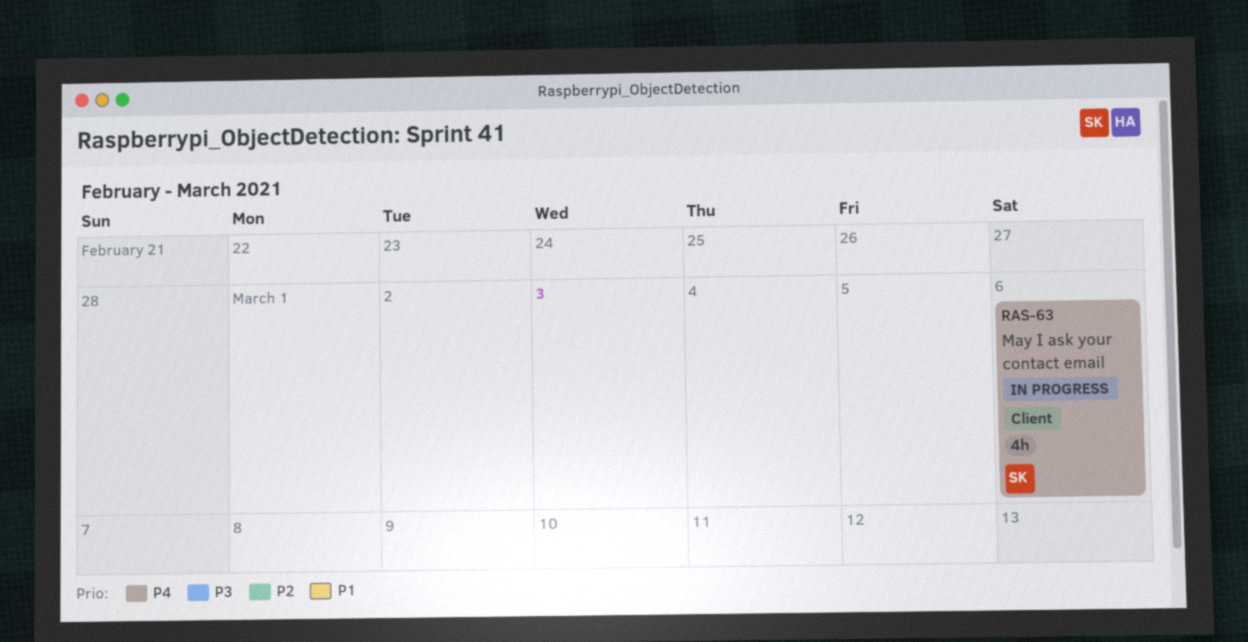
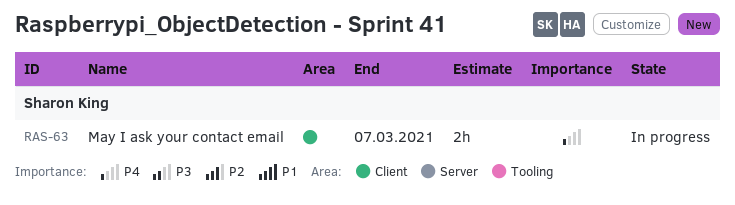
RAS-63, estimate: 4h -> 2h
RAS-63, due: Mar 6 -> Mar 7

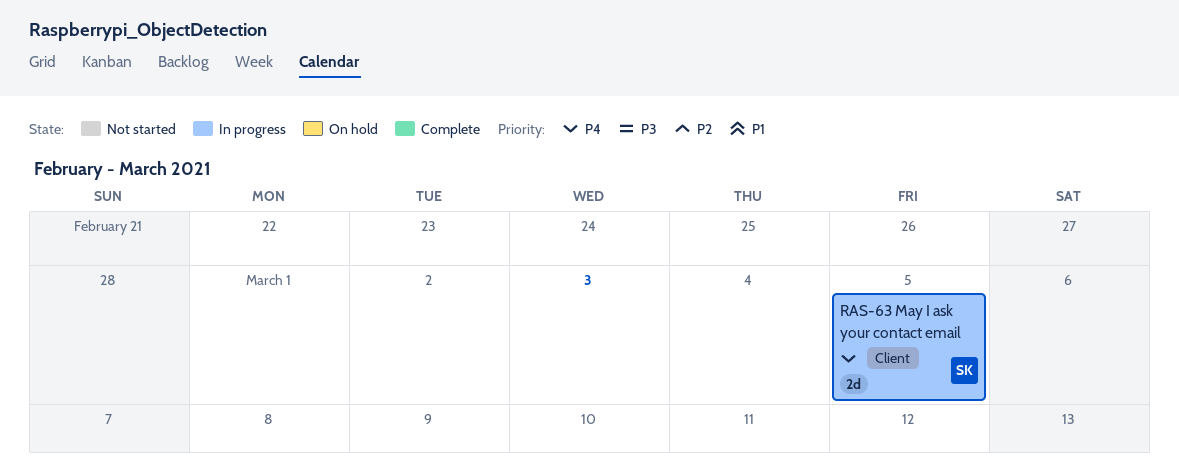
RAS-63, estimate: 2h -> 2d
RAS-63, due: Mar 7 -> Mar 5

